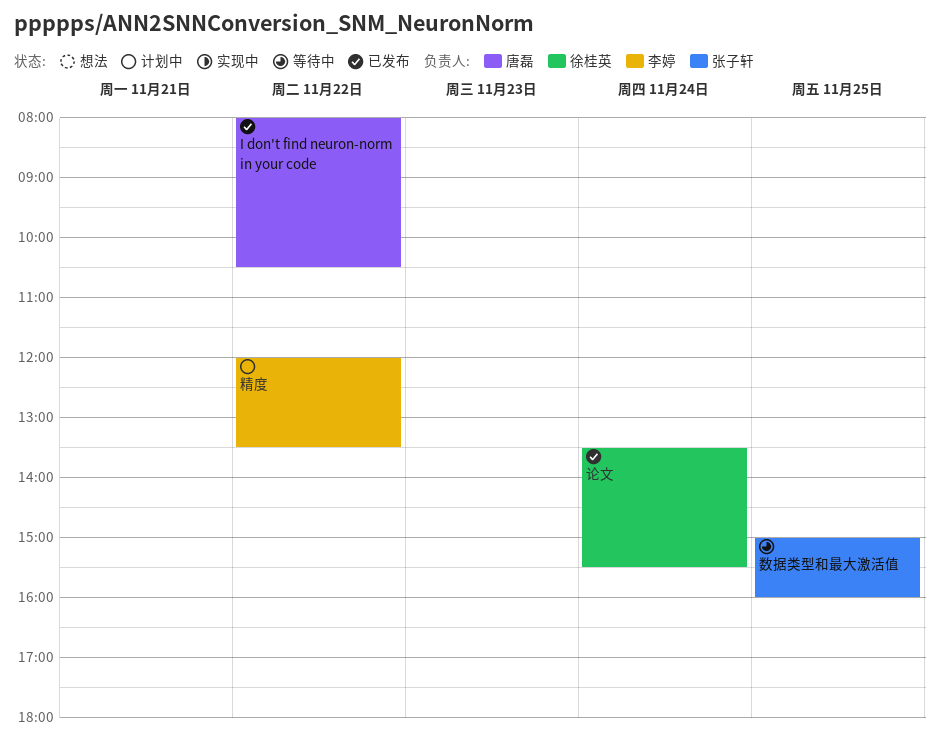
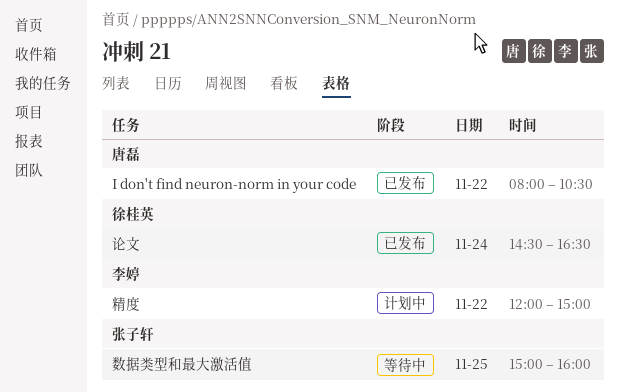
精度, ends: 13:30 -> 15:00
论文, begins: 13:30 -> 14:30
论文, ends: 15:30 -> 16:30

